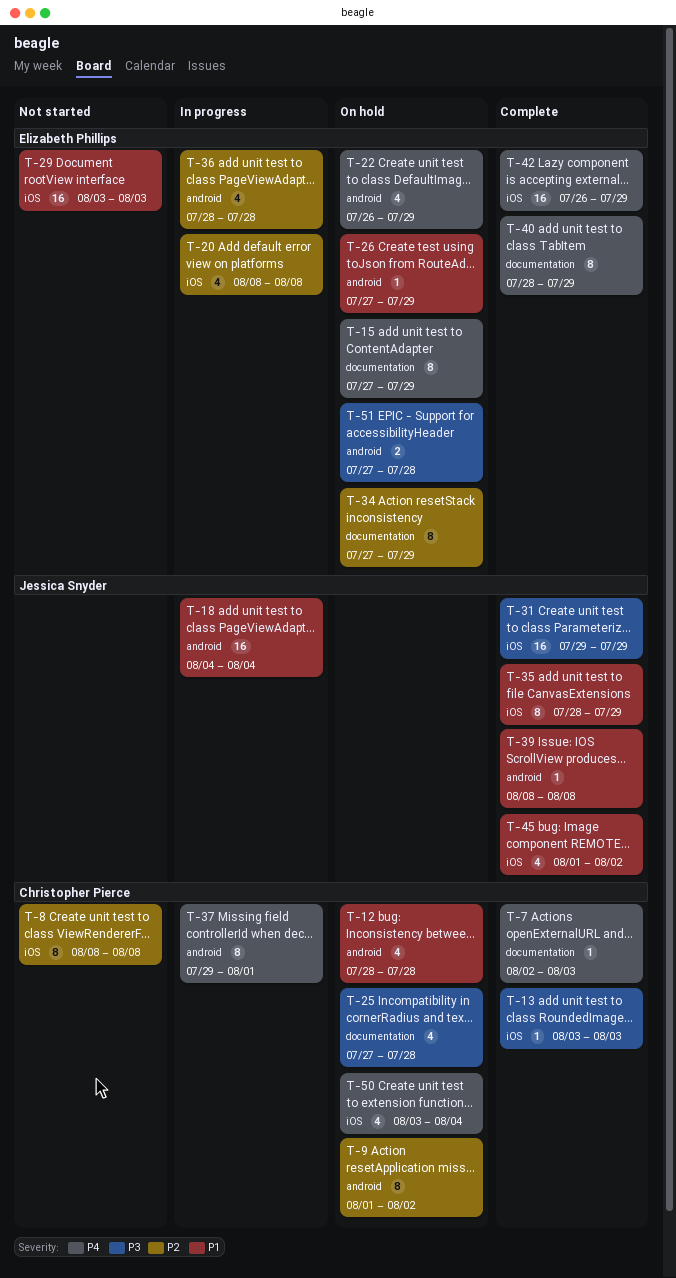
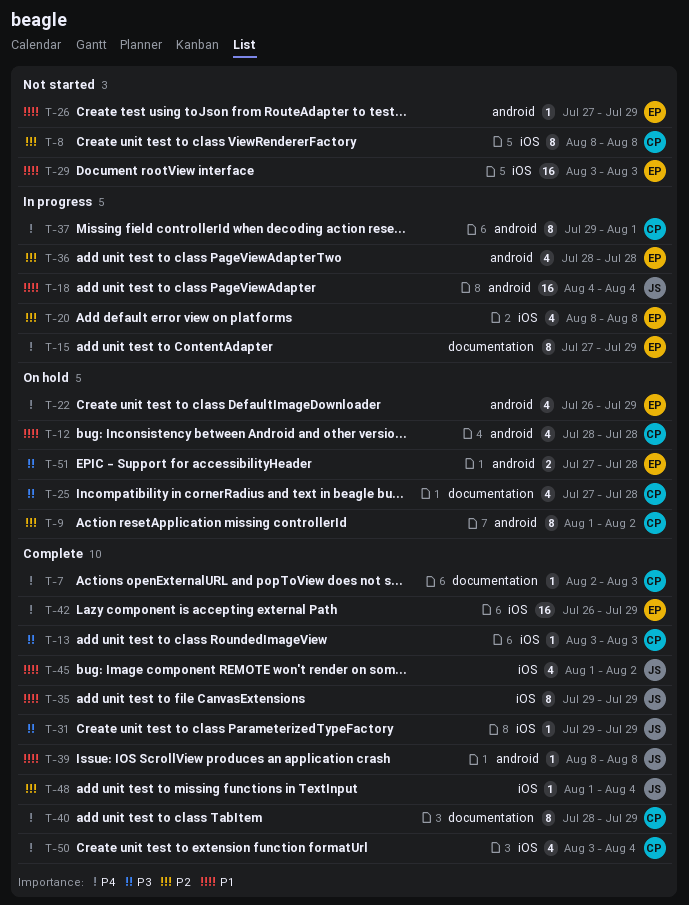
T-15, status: On hold -> In progress
T-26, status: On hold -> Not started
T-31, estimate: 16 -> 1
T-34: present -> none
T-35, start: Jul 28 -> Jul 29
T-40, owner: Elizabeth Phillips -> Christopher Pierce
T-48: none -> present
T-50, status: On hold -> Complete

